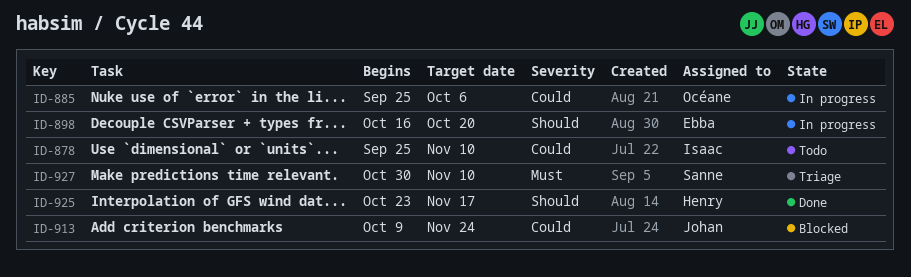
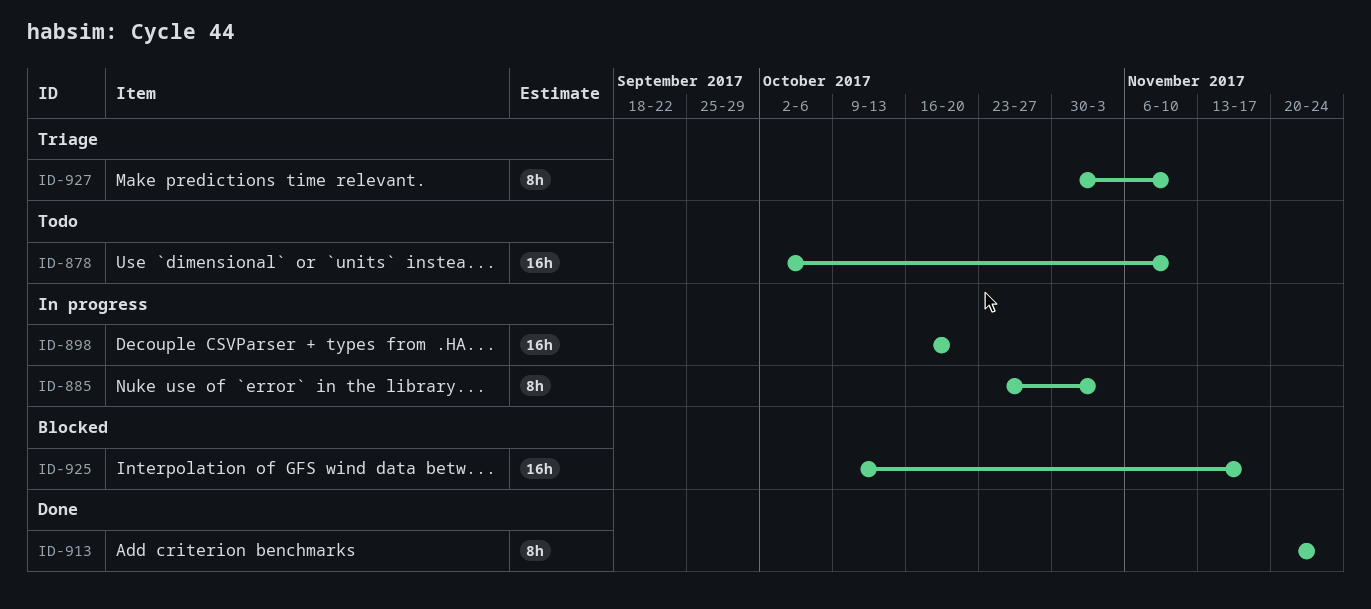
ID-878, start: Sep 25 -> Oct 2
ID-885, start: Sep 25 -> Oct 23
ID-885, due: Oct 6 -> Nov 3
ID-913, status: Blocked -> Done
ID-913, start: Oct 9 -> Nov 20
ID-925, status: Done -> Blocked
ID-925, start: Oct 23 -> Oct 9

